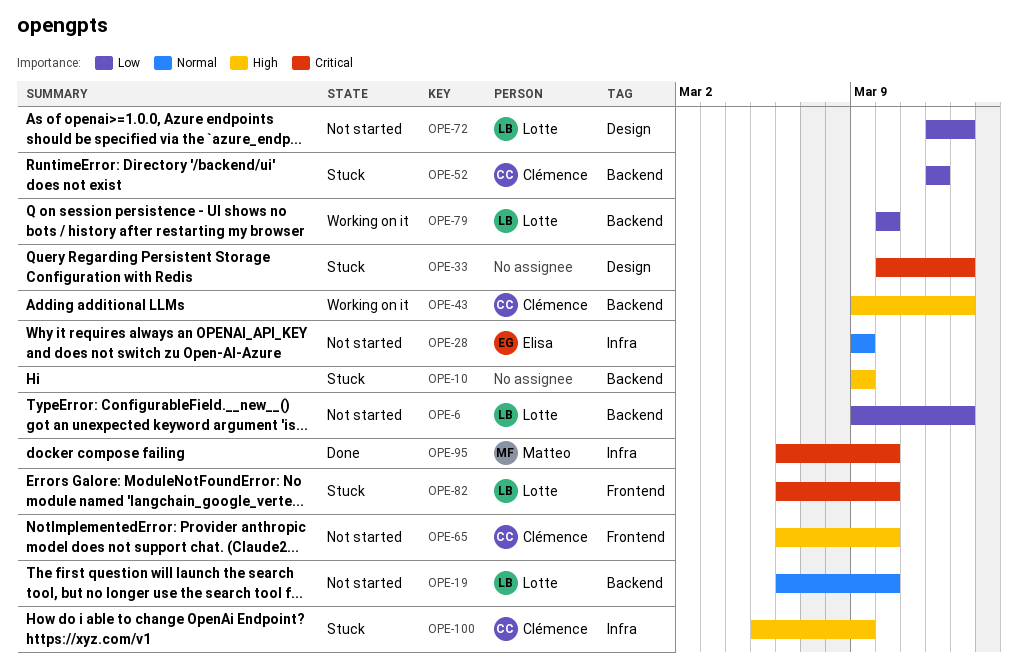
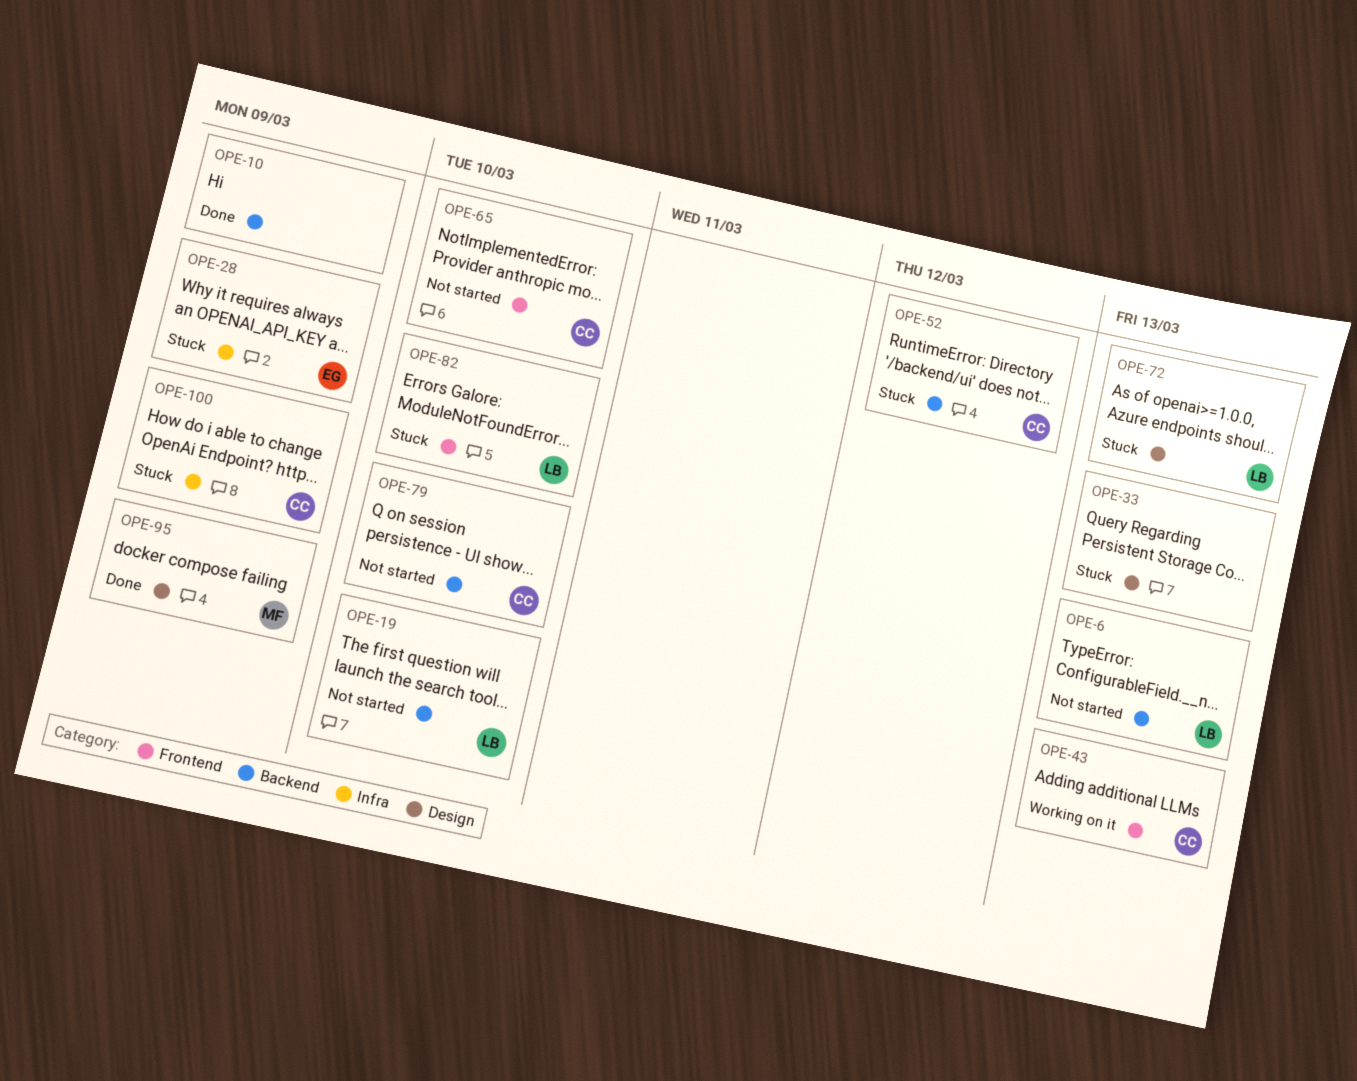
OPE-10, status: Stuck -> Done
OPE-28, status: Not started -> Stuck
OPE-43, label: Backend -> Frontend
OPE-72, status: Not started -> Stuck
OPE-79, status: Working on it -> Not started
OPE-79, owner: Lotte -> Clémence
OPE-95, label: Infra -> Design
OPE-95, due: Mar 10 -> Mar 9

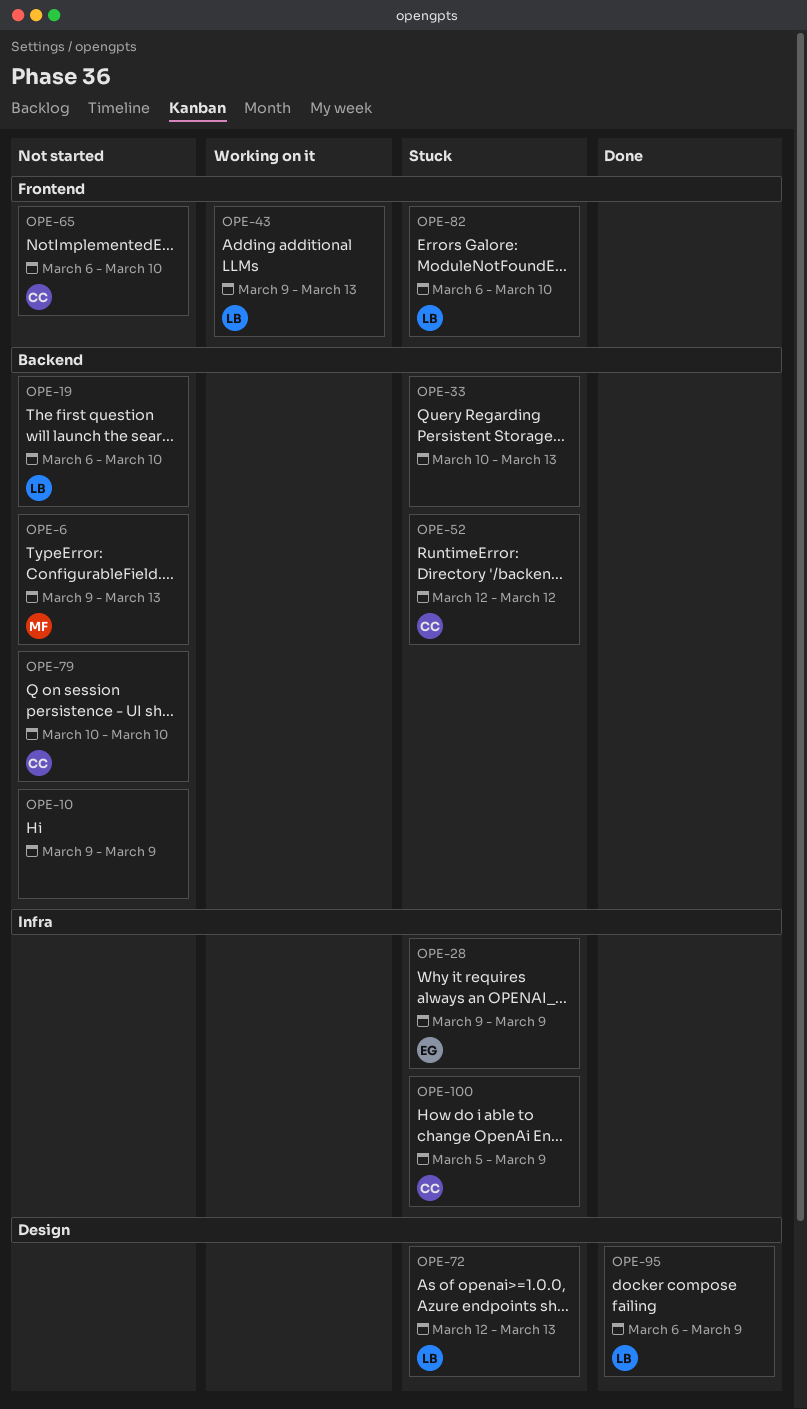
OPE-6, owner: LB -> MF
OPE-10, status: Done -> Not started
OPE-33, label: Design -> Backend
OPE-43, owner: CC -> LB
OPE-95, owner: MF -> LB

